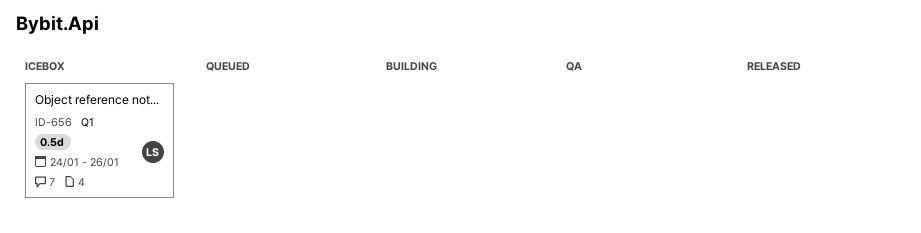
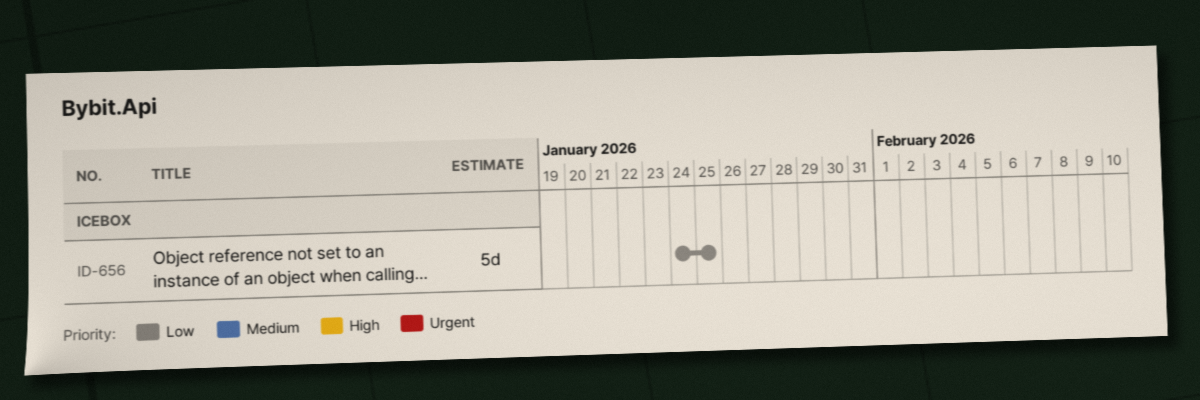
ID-656, estimate: 0.5d -> 5d
ID-656, due: Jan 26 -> Jan 25

